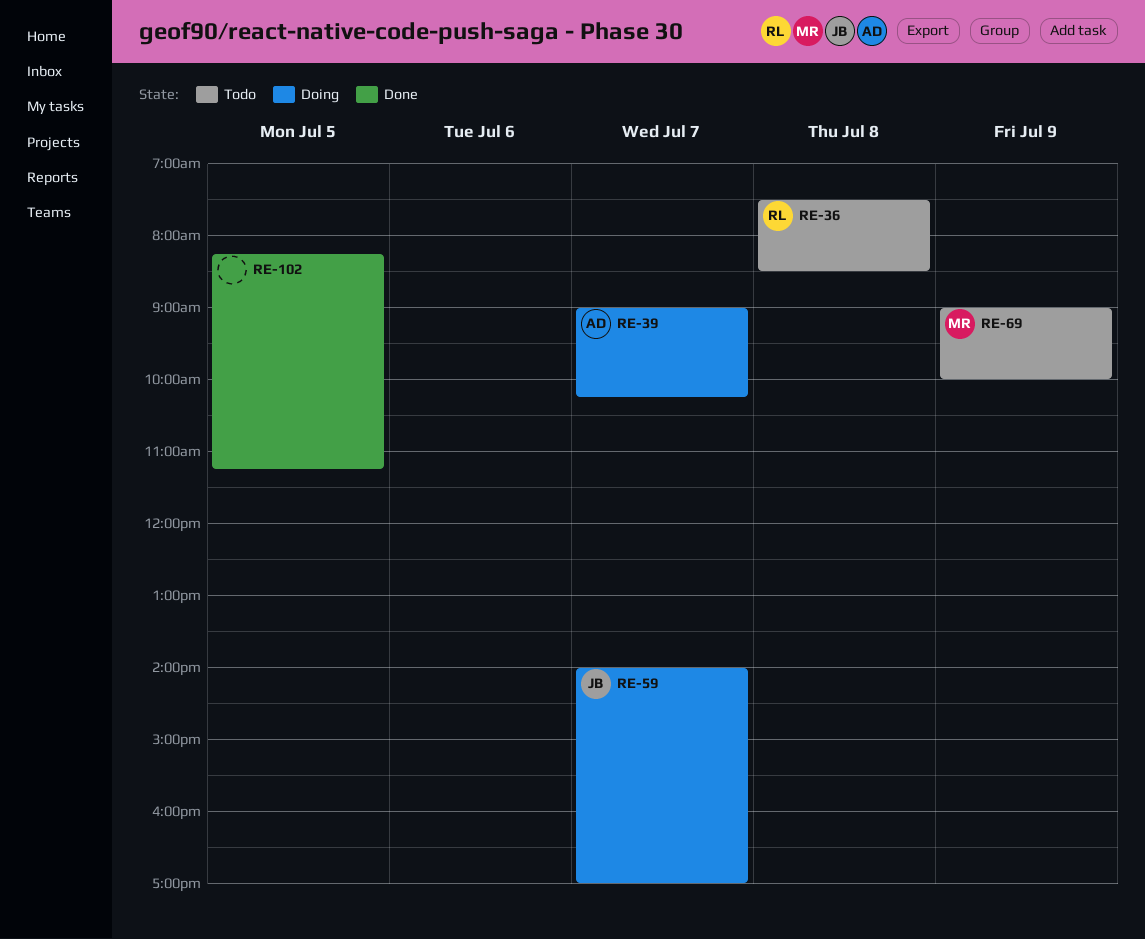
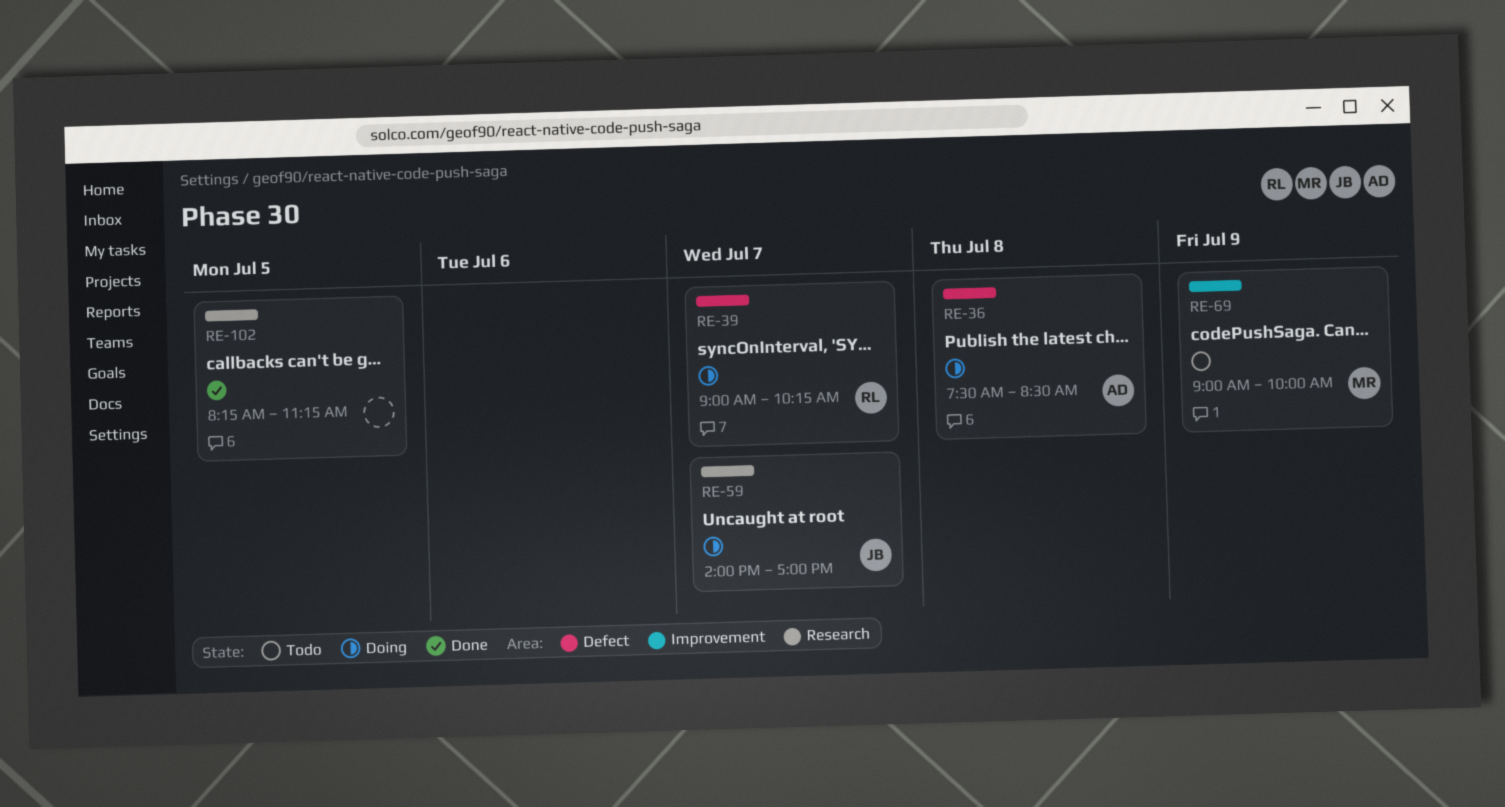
RE-36, status: Todo -> Doing
RE-36, owner: RL -> AD
RE-39, owner: AD -> RL

